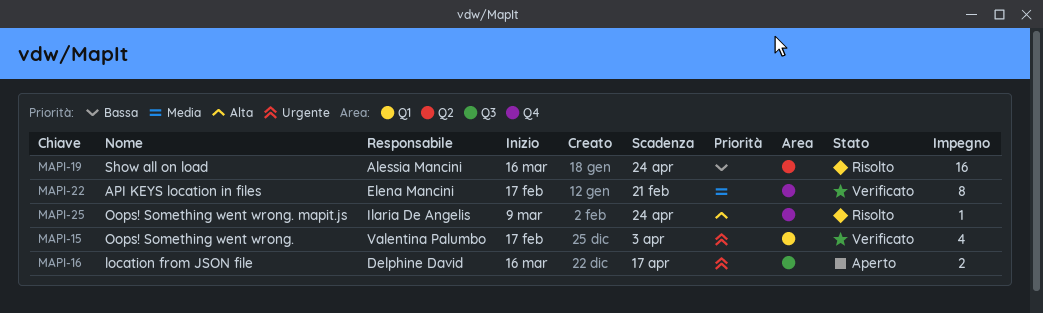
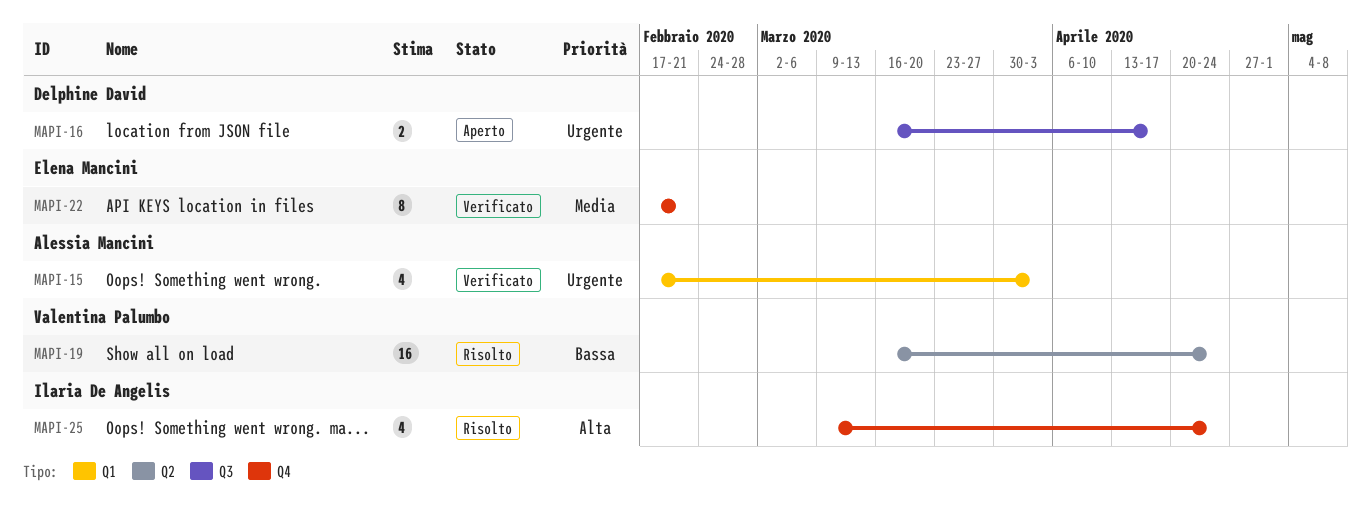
MAPI-15, owner: Valentina Palumbo -> Alessia Mancini
MAPI-19, owner: Alessia Mancini -> Valentina Palumbo
MAPI-25, estimate: 1 -> 4

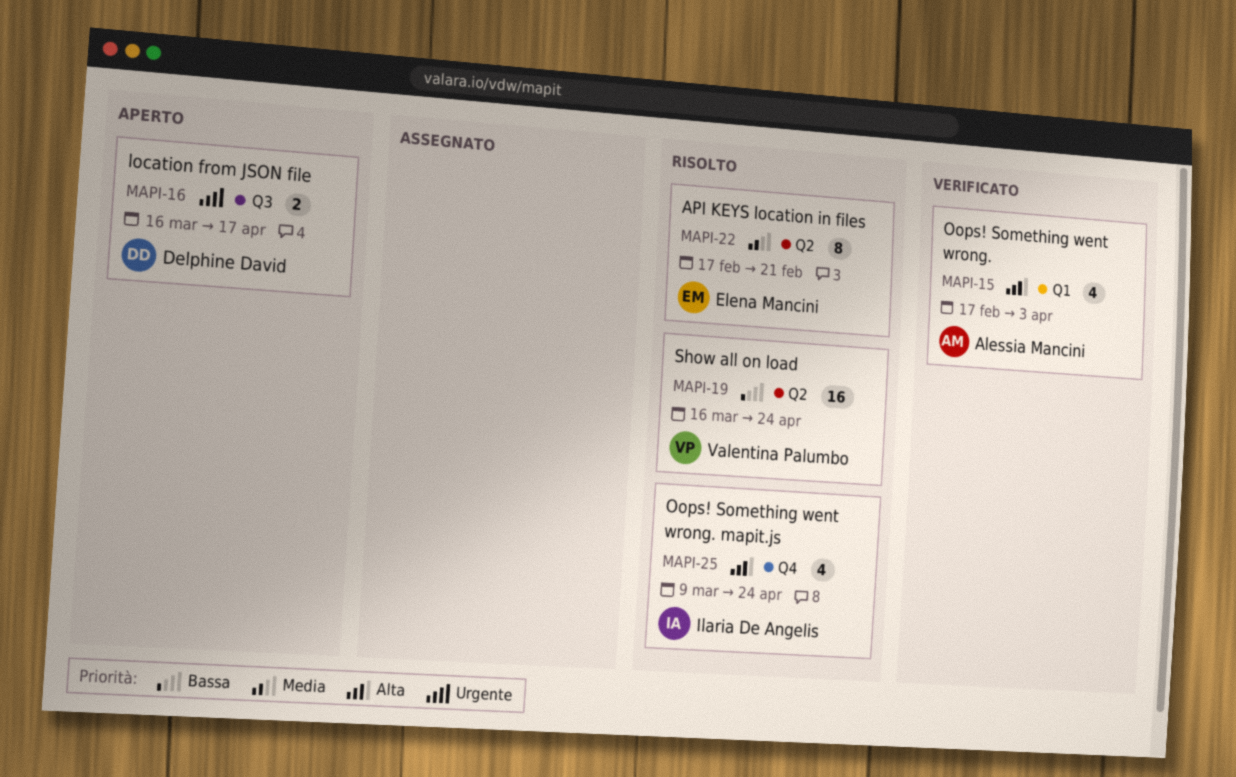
MAPI-15, priority: Urgente -> Alta
MAPI-22, status: Verificato -> Risolto
MAPI-22, label: Q4 -> Q2

